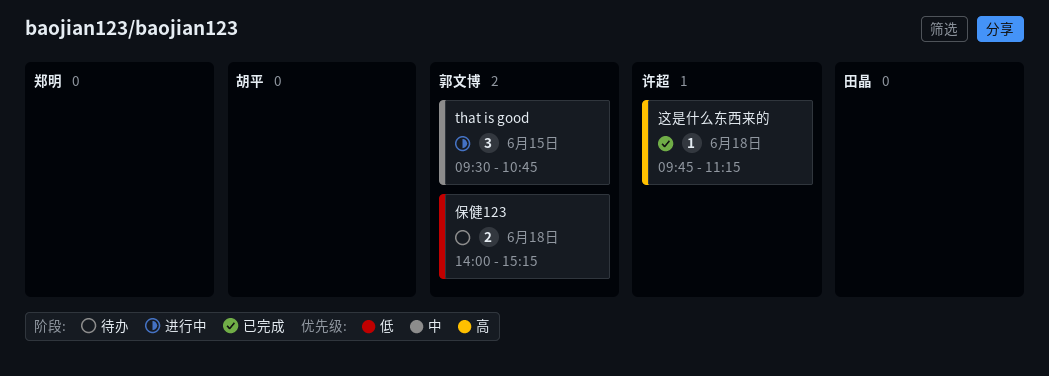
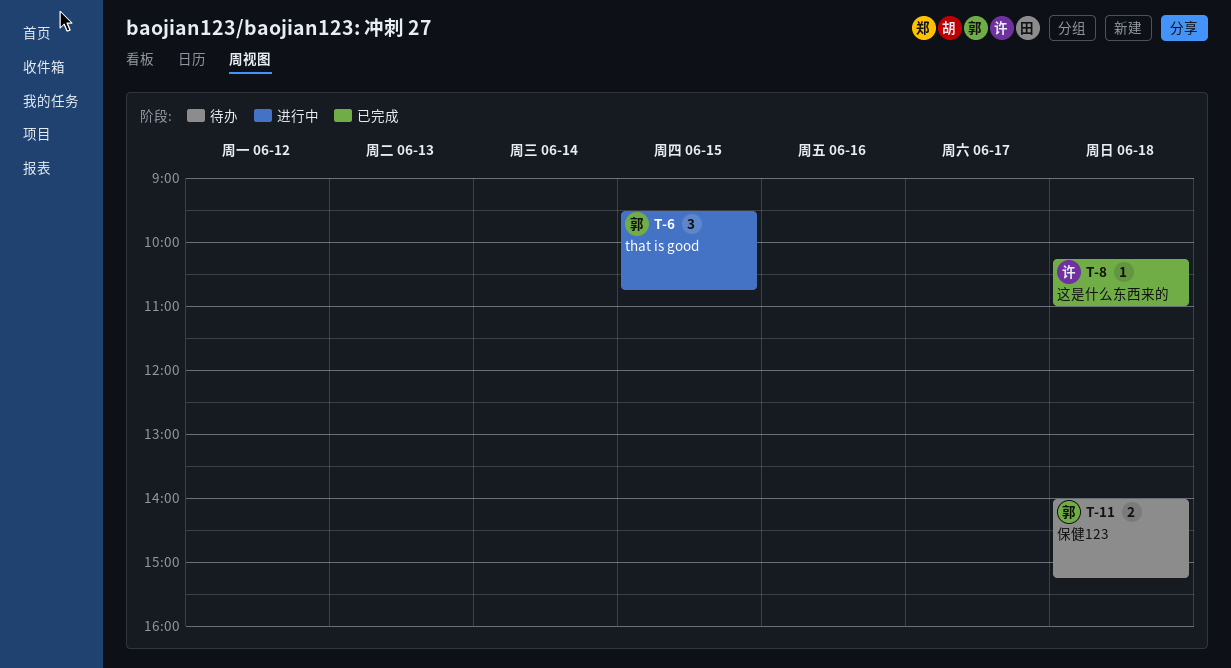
这是什么东西来的, begins: 09:45 -> 10:15
这是什么东西来的, ends: 11:15 -> 11:00

